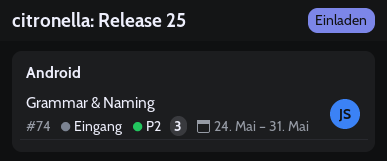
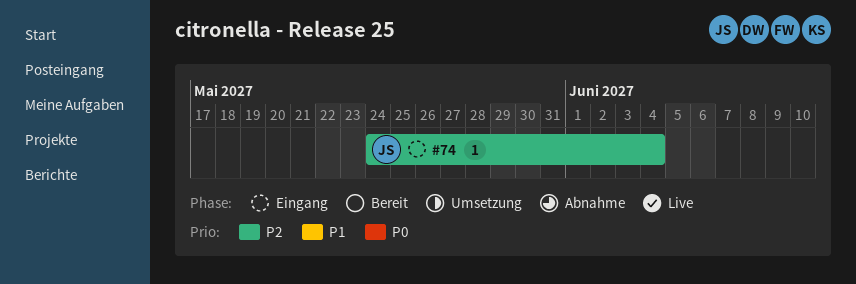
#74, estimate: 3 -> 1
#74, due: May 31 -> Jun 4

